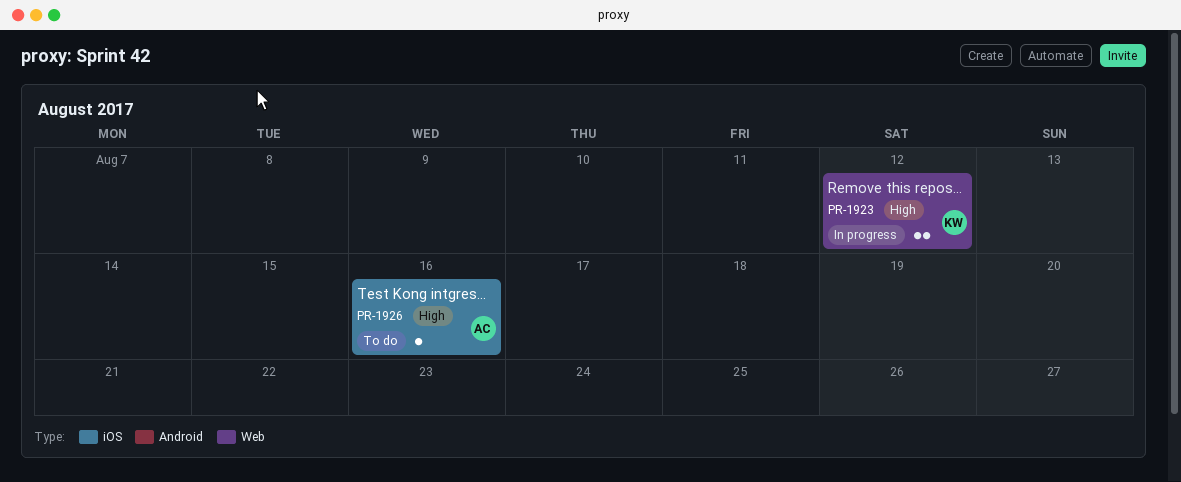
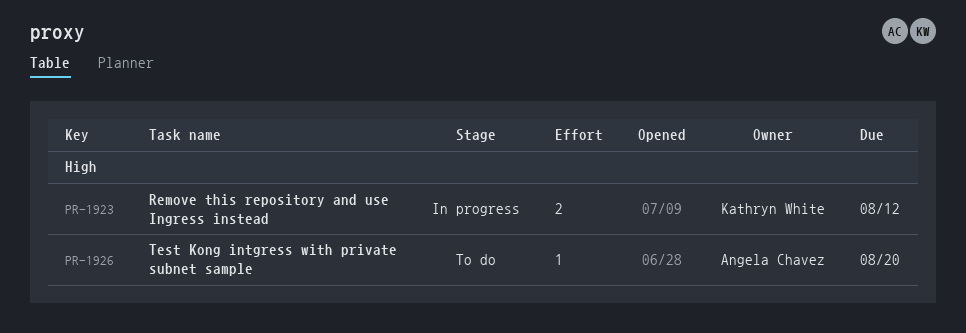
PR-1926, due: Aug 16 -> Aug 20

